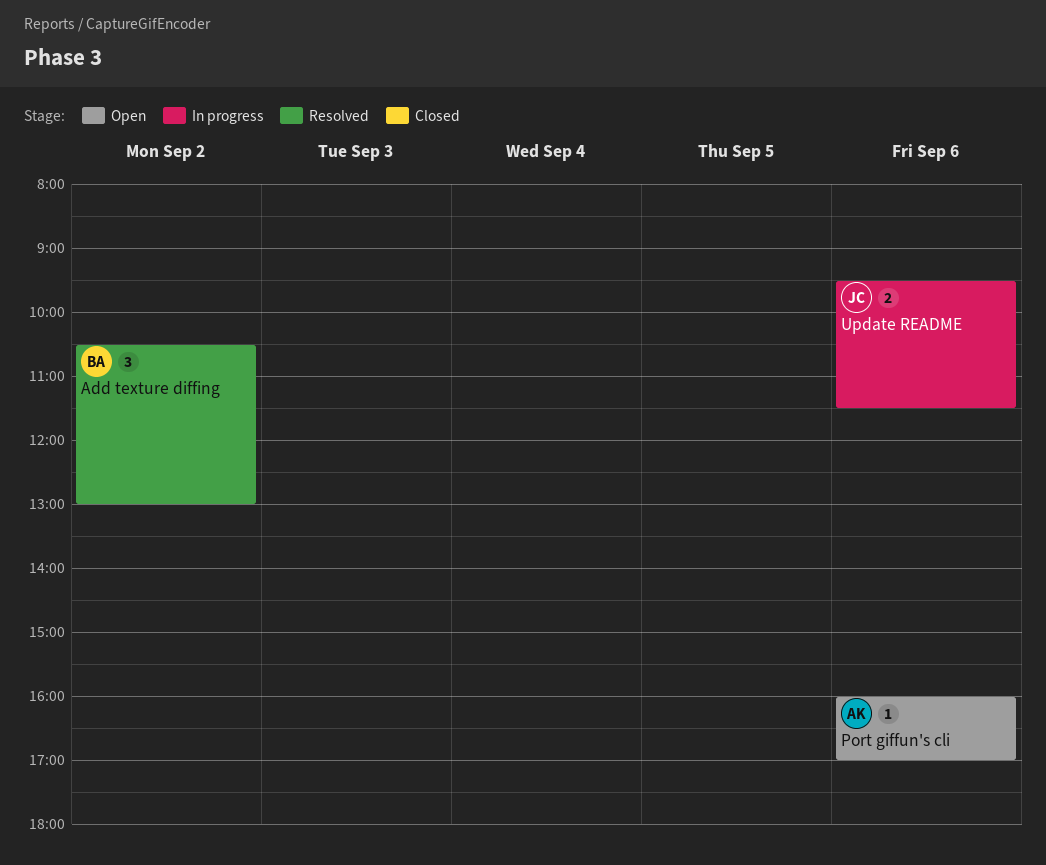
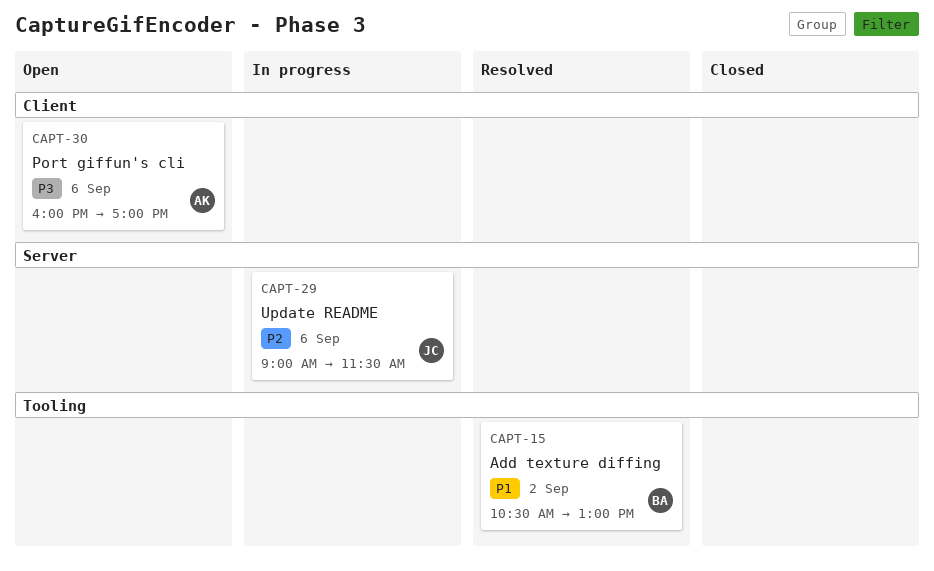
Update README, begins: 09:30 -> 09:00

